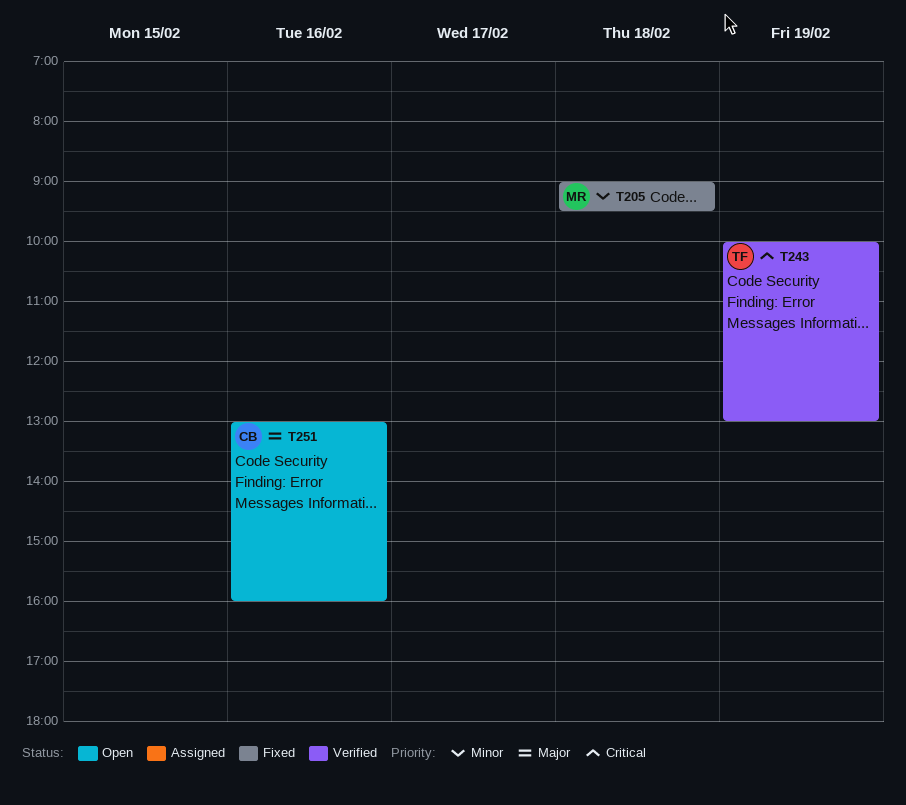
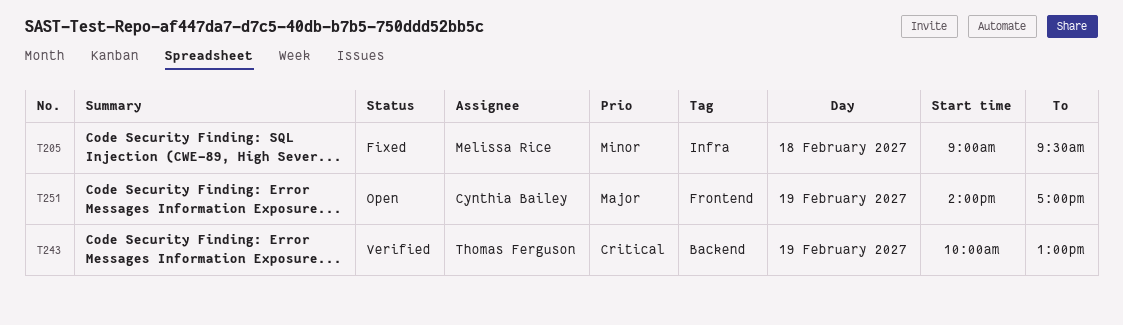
T251, day: Feb 16 -> Feb 19
T251, begins: 13:00 -> 14:00
T251, ends: 16:00 -> 17:00

